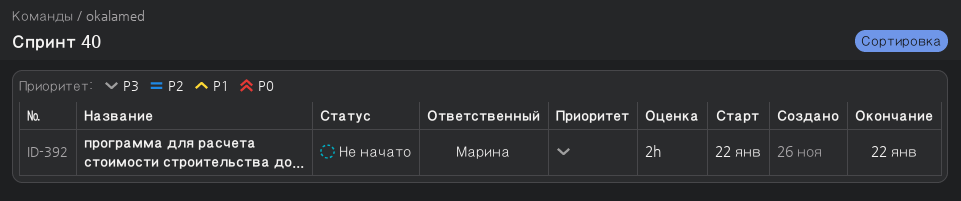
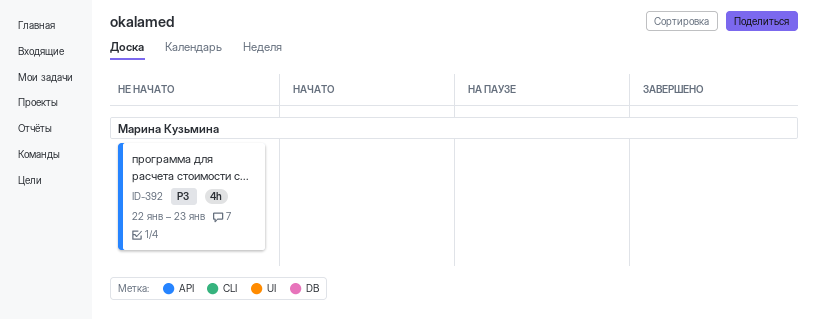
ID-392, estimate: 2h -> 4h
ID-392, due: Jan 22 -> Jan 23

